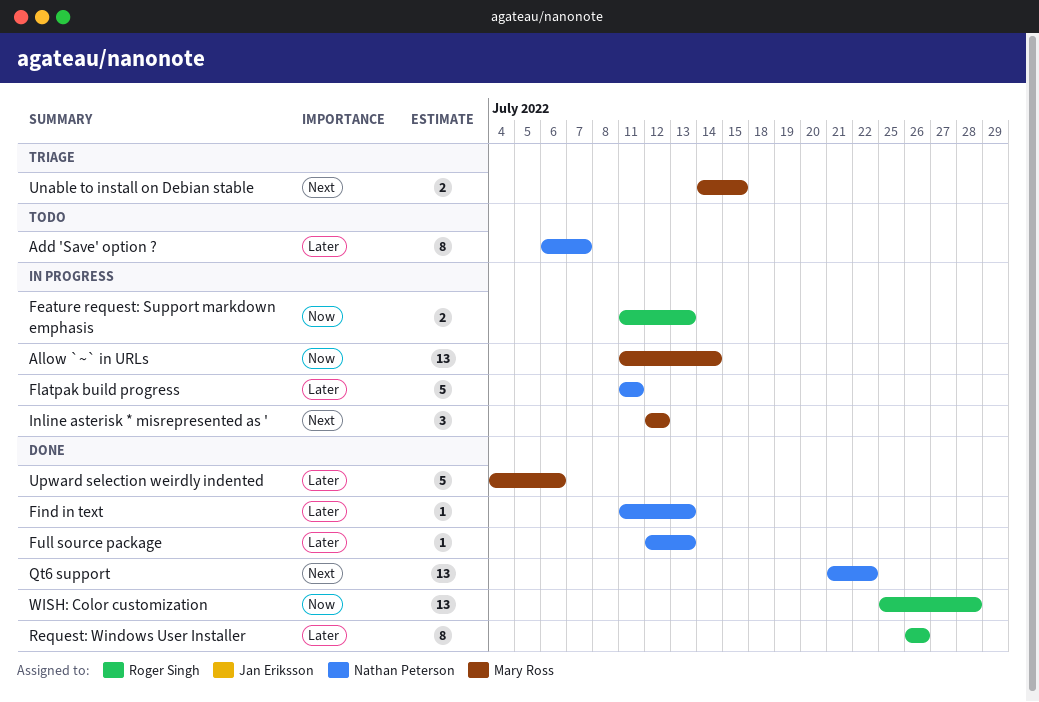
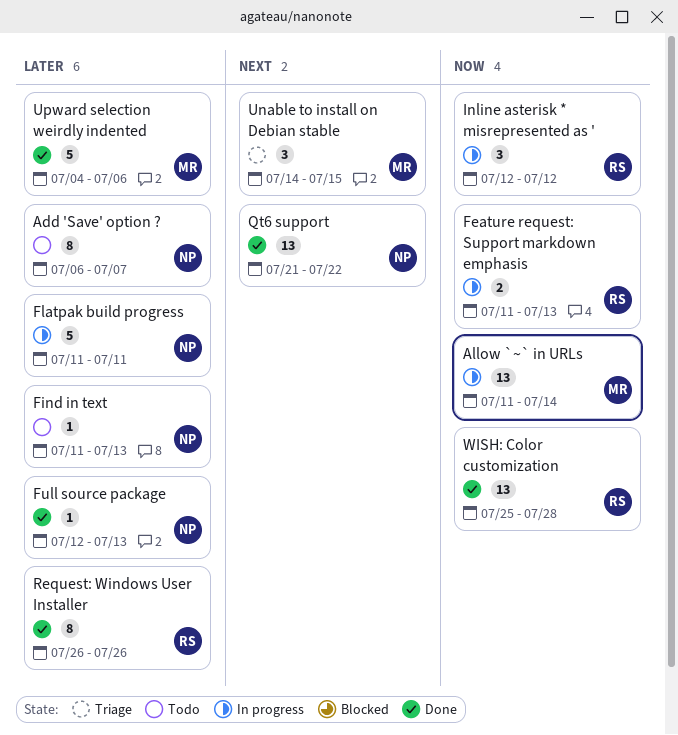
Find in text, status: Done -> Todo
Inline asterisk * misrepresented as ', owner: Mary Ross -> Roger Singh
Inline asterisk * misrepresented as ', priority: Next -> Now
Unable to install on Debian stable, estimate: 2 -> 3

